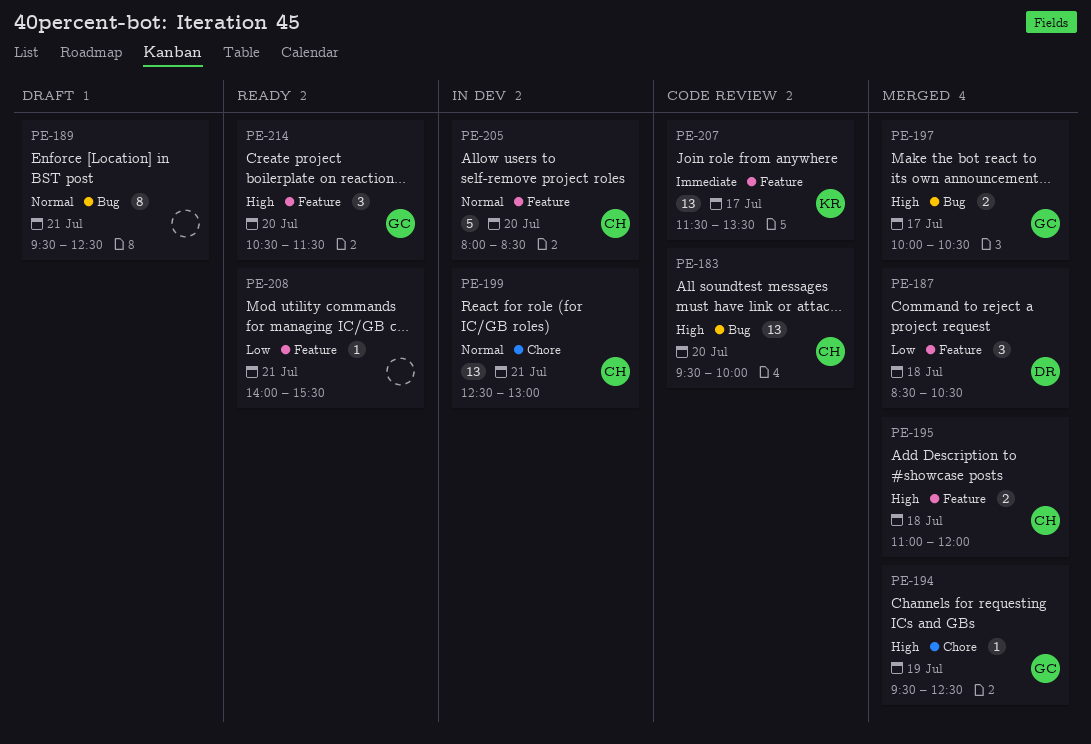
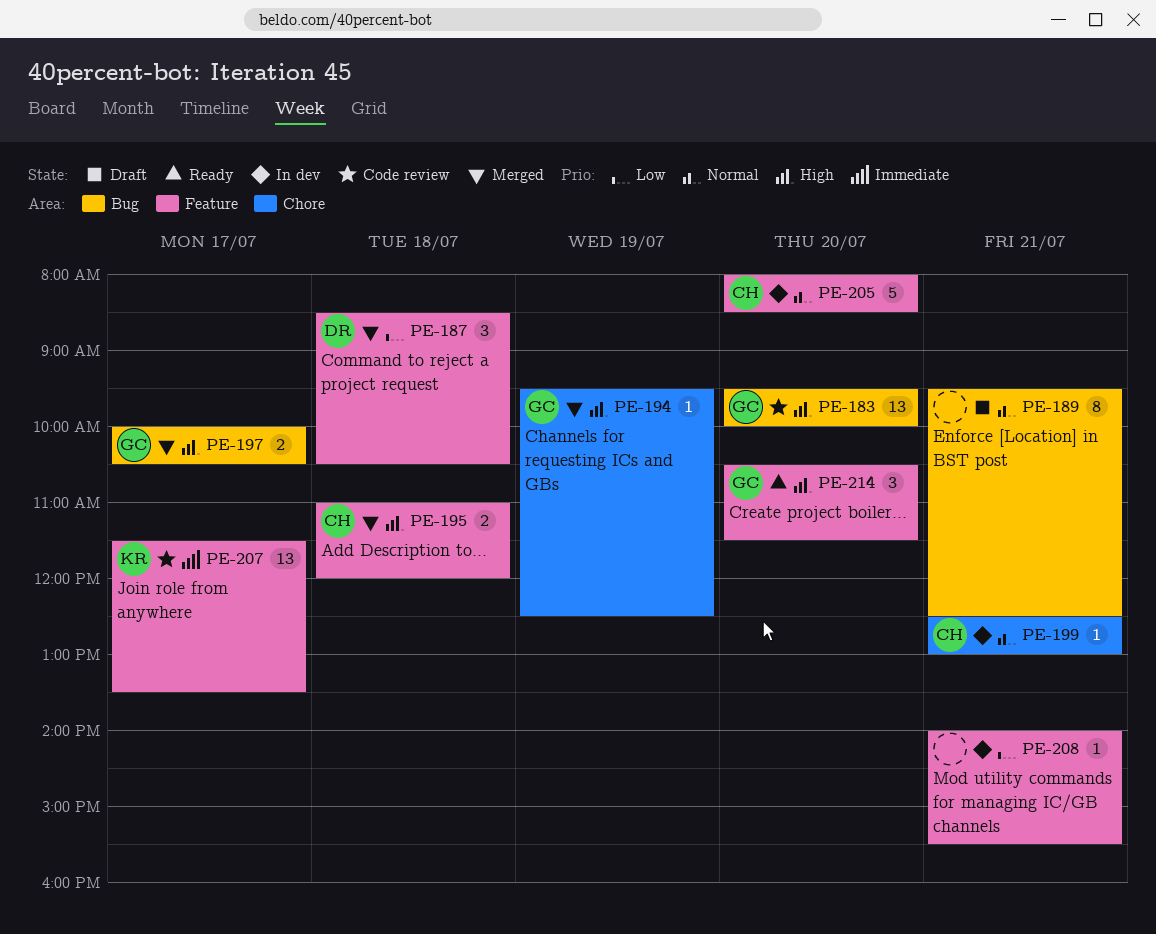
PE-183, owner: CH -> GC
PE-199, estimate: 13 -> 1
PE-208, status: Ready -> In dev

